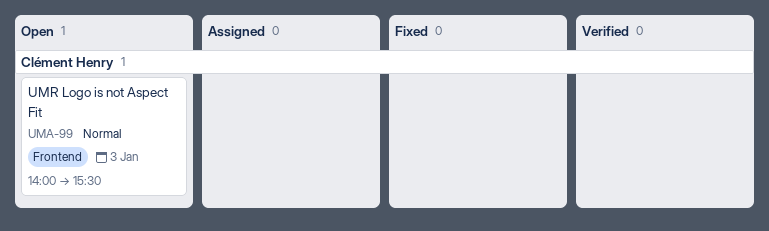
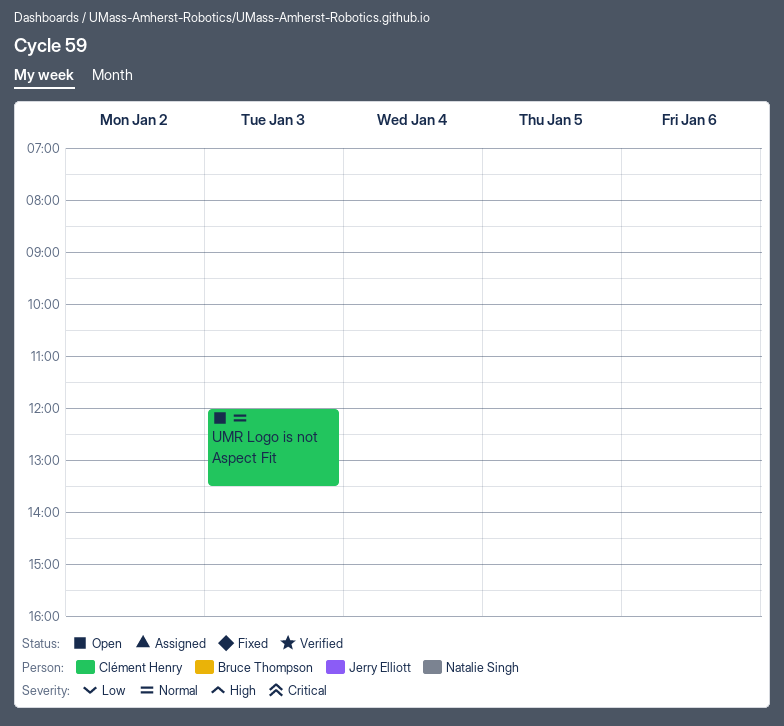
UMR Logo is not Aspect Fit, begins: 14:00 -> 12:00
UMR Logo is not Aspect Fit, ends: 15:30 -> 13:30

